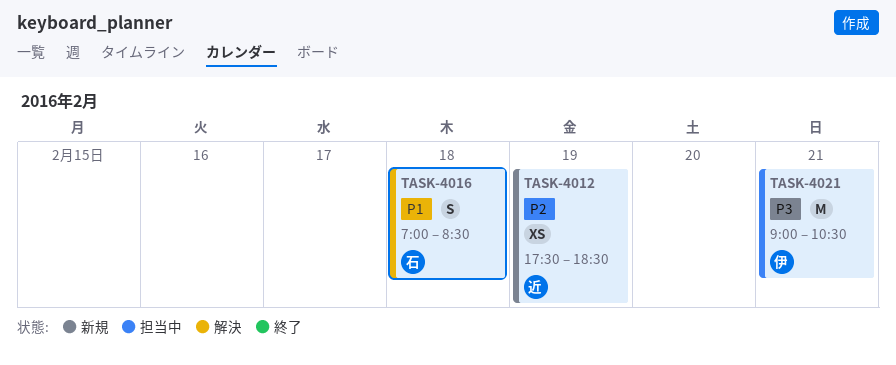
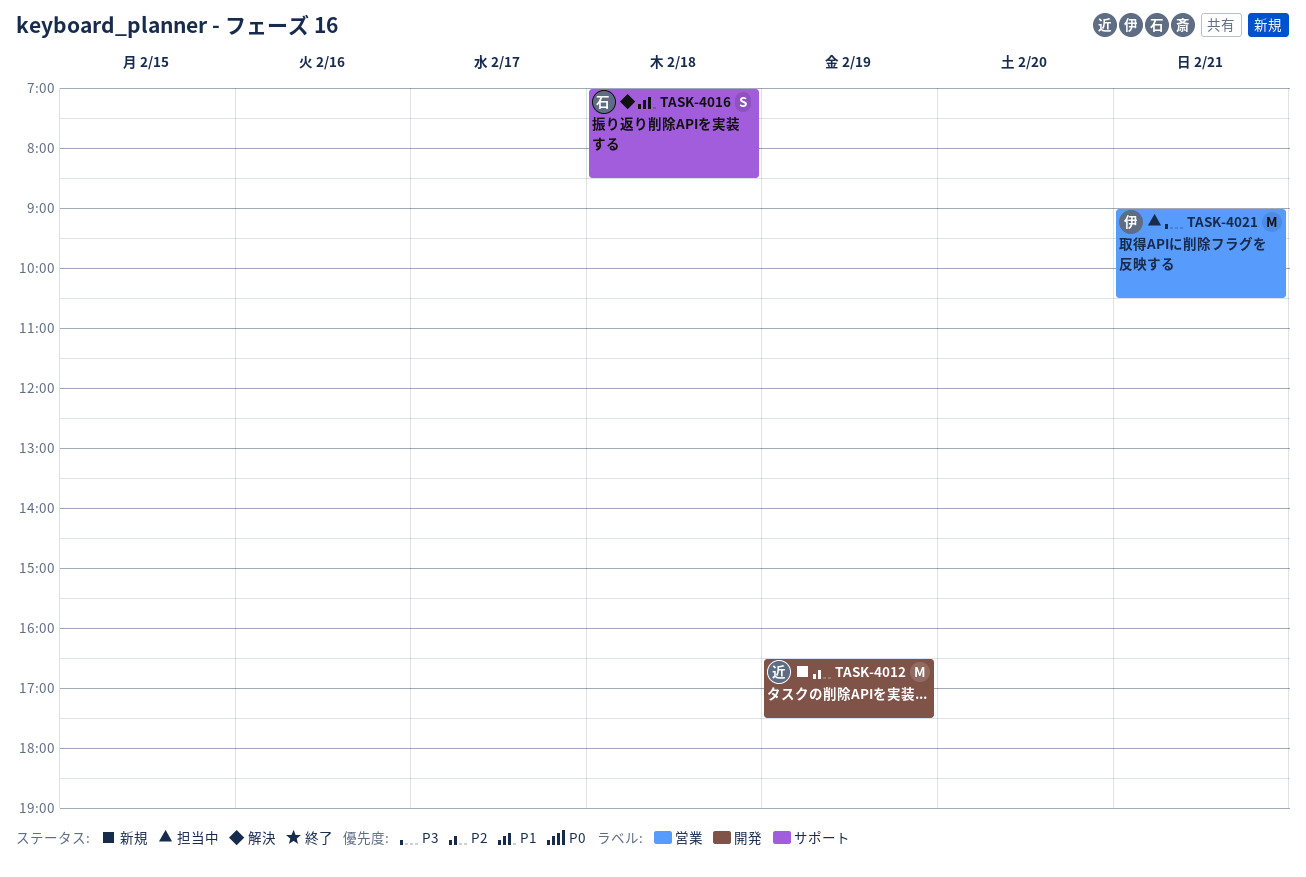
TASK-4012, estimate: XS -> M
TASK-4012, begins: 17:30 -> 16:30
TASK-4012, ends: 18:30 -> 17:30

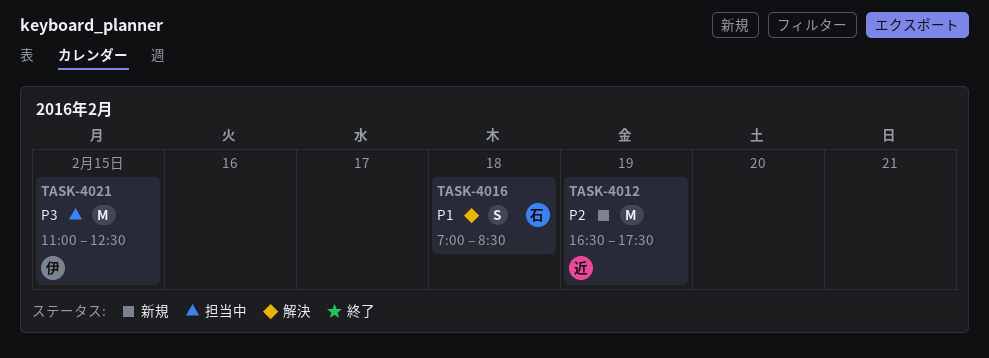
TASK-4021, day: Feb 21 -> Feb 15
TASK-4021, begins: 09:00 -> 11:00
TASK-4021, ends: 10:30 -> 12:30

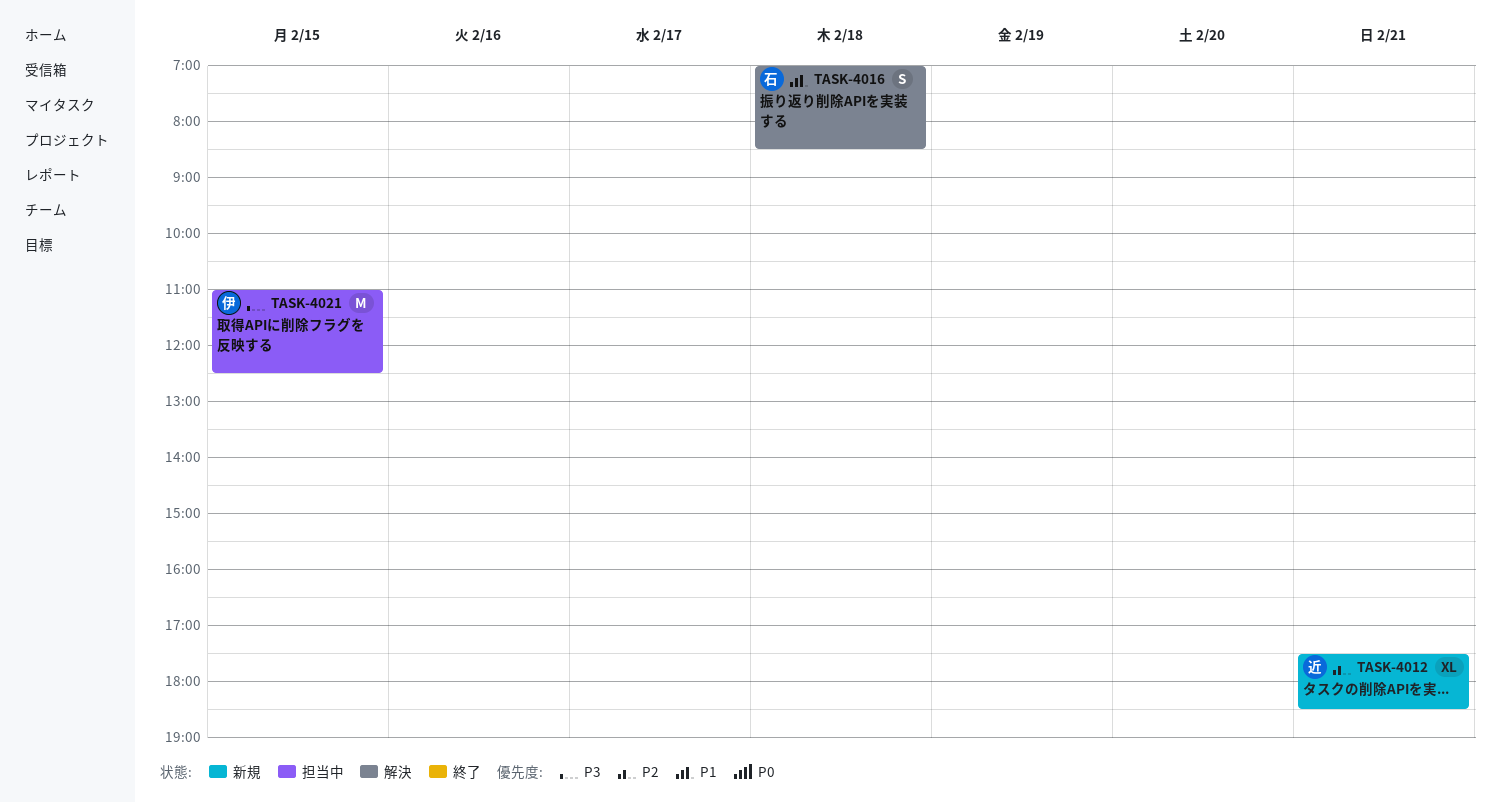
TASK-4012, estimate: M -> XL
TASK-4012, day: Feb 19 -> Feb 21
TASK-4012, begins: 16:30 -> 17:30
TASK-4012, ends: 17:30 -> 18:30

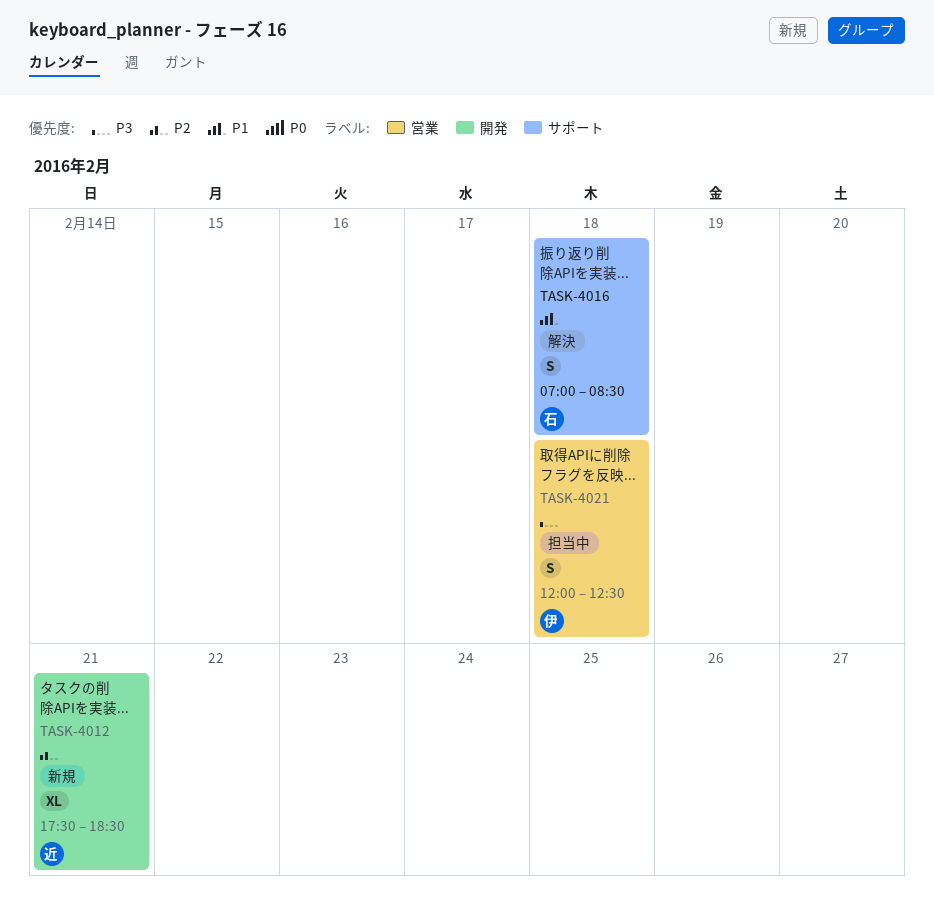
TASK-4021, estimate: M -> S
TASK-4021, day: Feb 15 -> Feb 18
TASK-4021, begins: 11:00 -> 12:00

